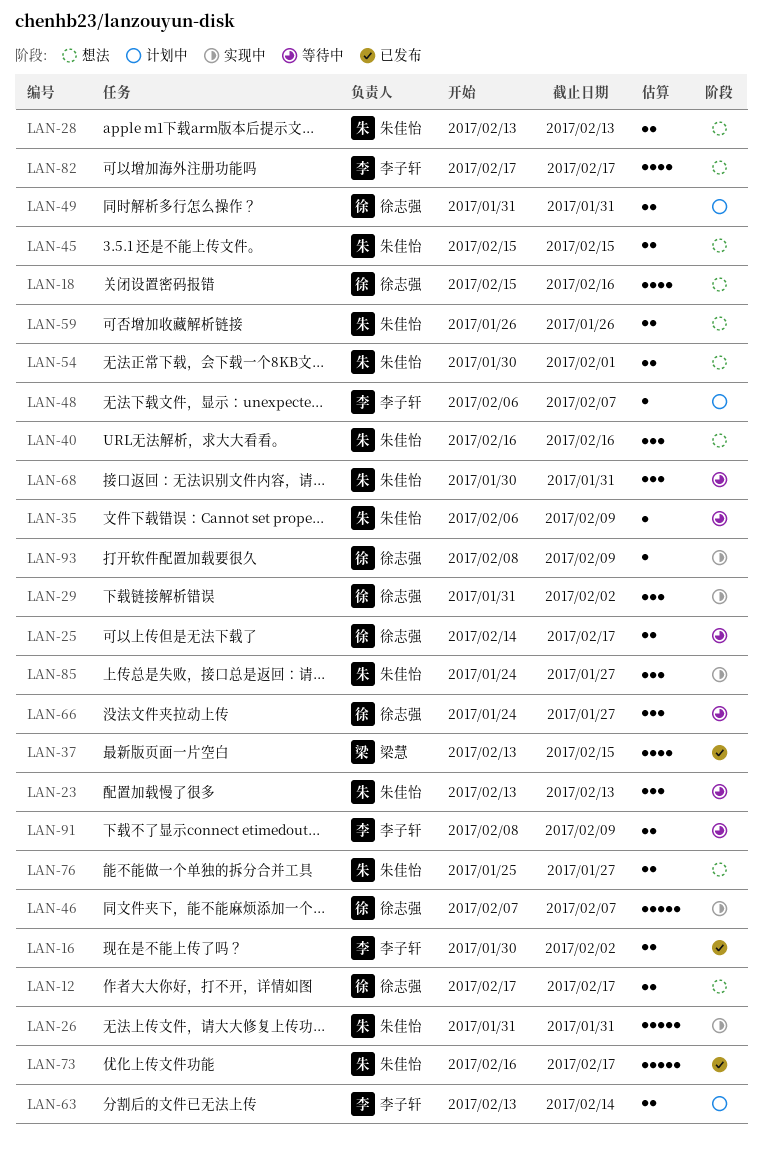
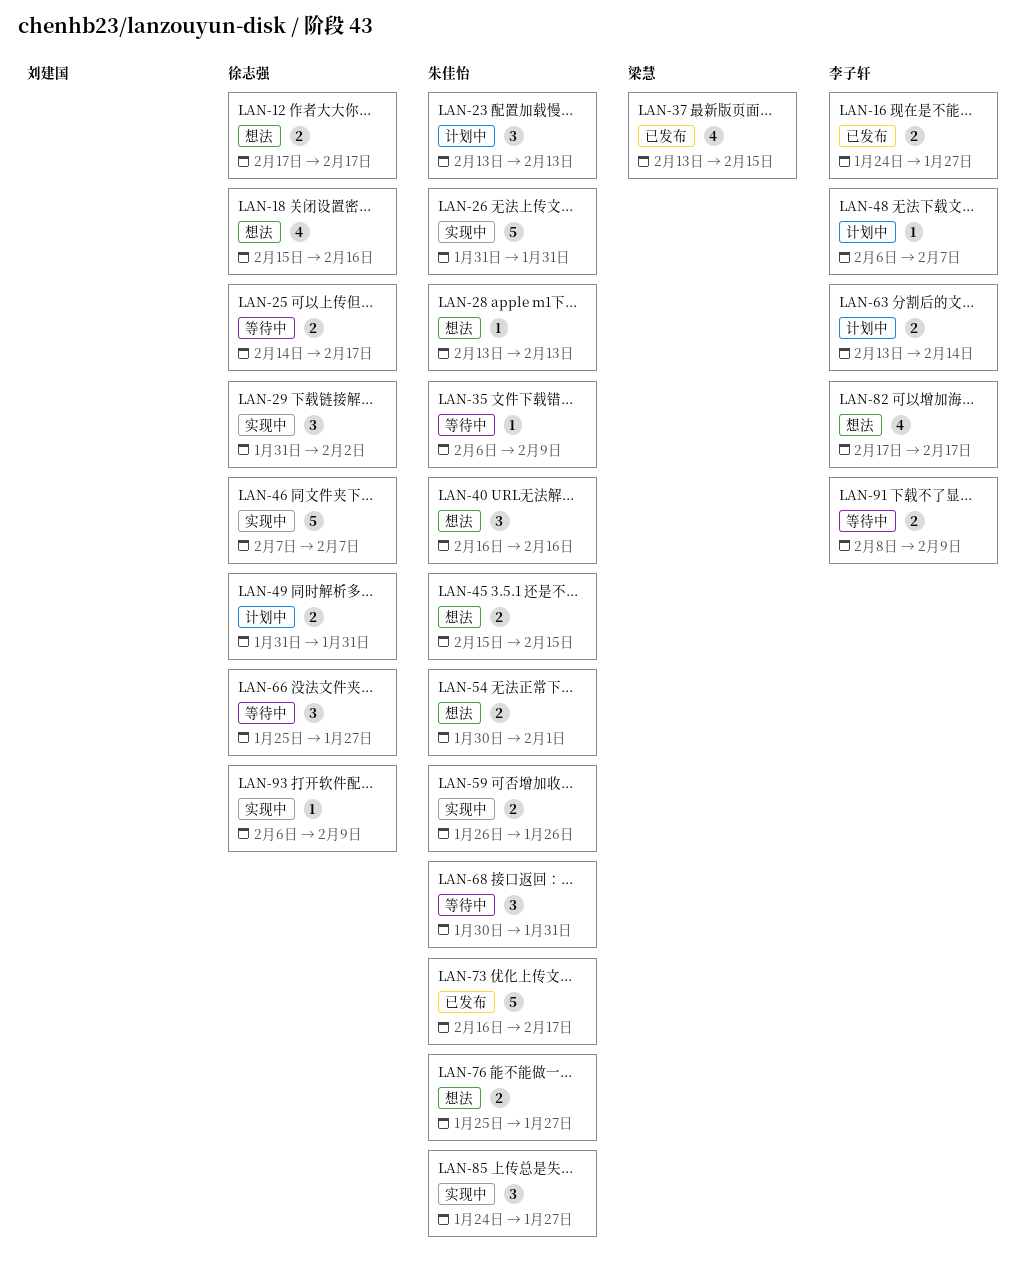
LAN-16, start: Jan 30 -> Jan 24
LAN-16, due: Feb 2 -> Jan 27
LAN-23, status: 等待中 -> 计划中
LAN-28, estimate: 2 -> 1
LAN-59, status: 想法 -> 实现中
LAN-66, start: Jan 24 -> Jan 25
LAN-93, start: Feb 8 -> Feb 6

